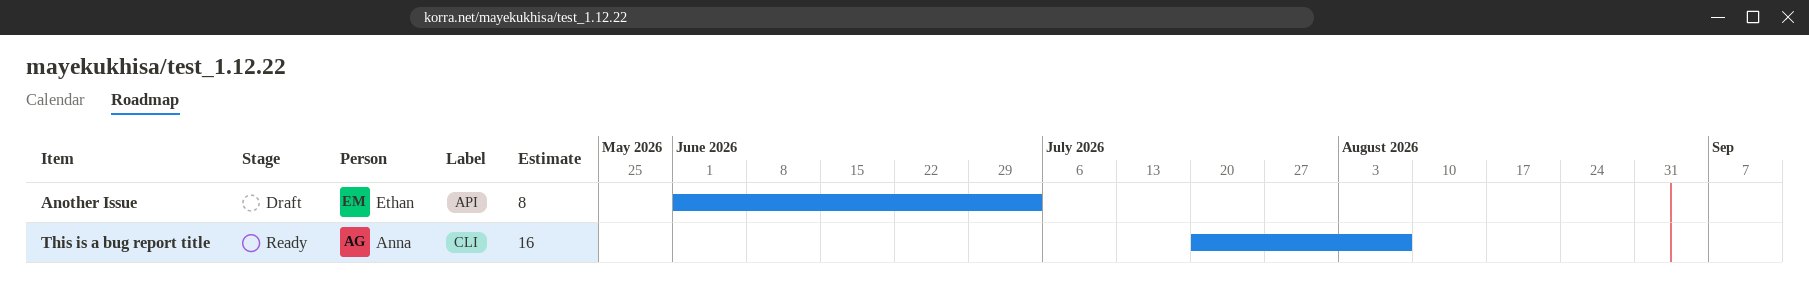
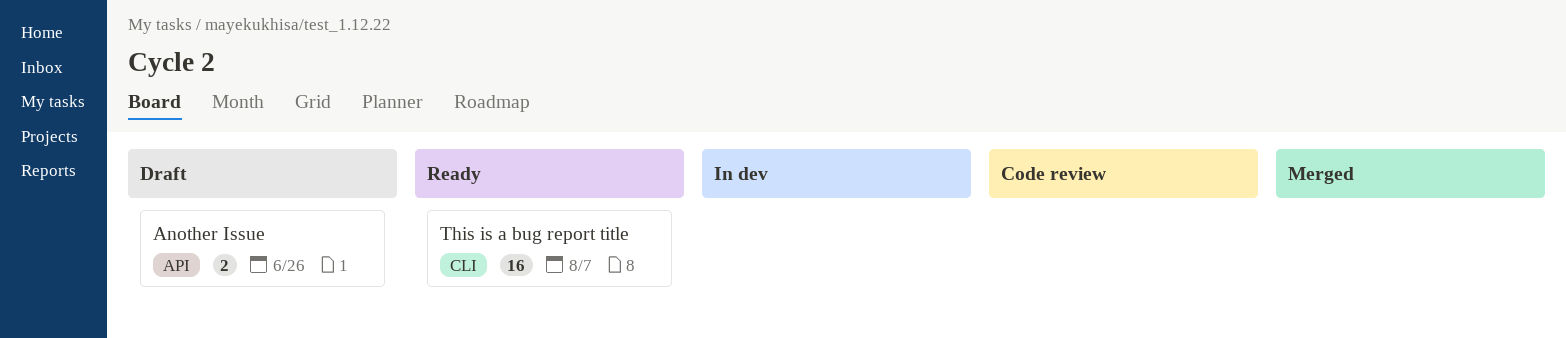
Another Issue, estimate: 8 -> 2
Another Issue, due: Jul 3 -> Jun 26

